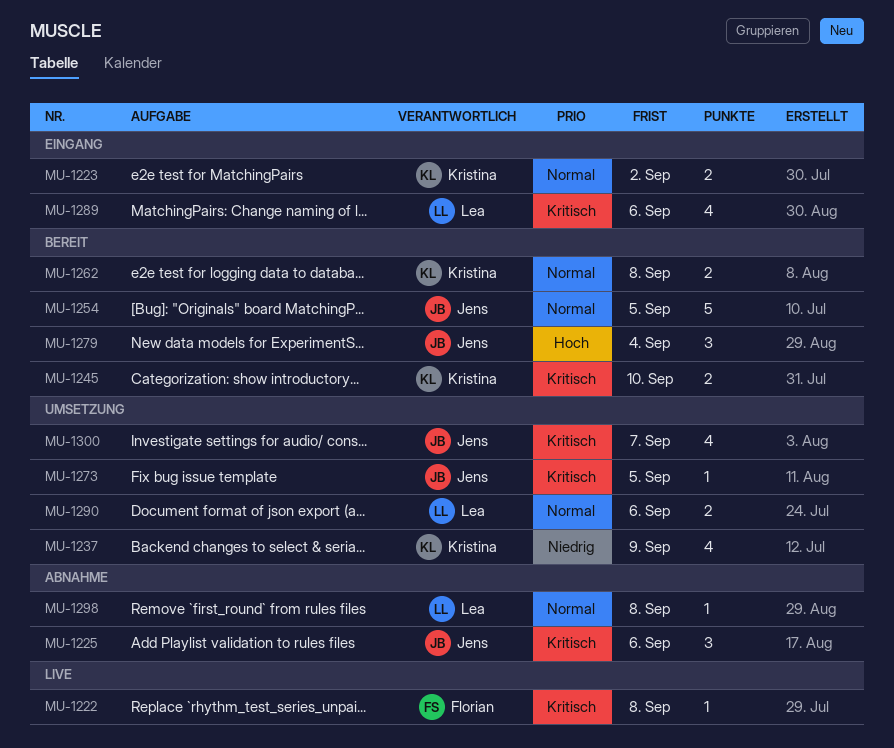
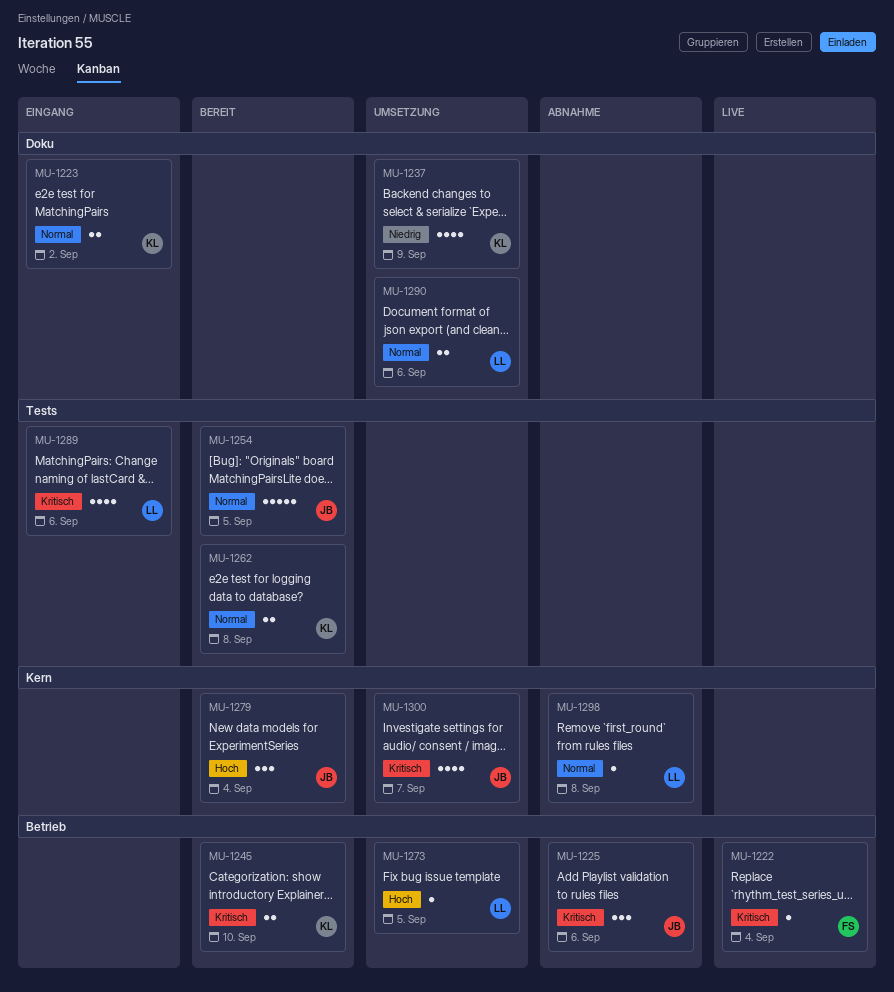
MU-1222, due: Sep 8 -> Sep 4
MU-1273, owner: Jens -> Lea
MU-1273, priority: Kritisch -> Hoch

